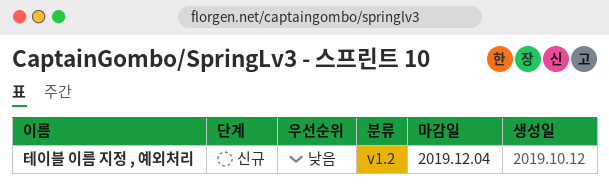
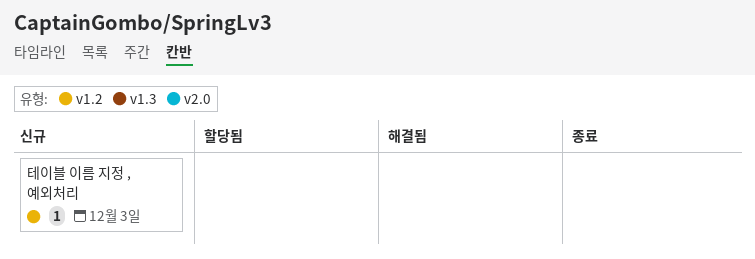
테이블 이름 지정 , 예외처리, due: Dec 4 -> Dec 3

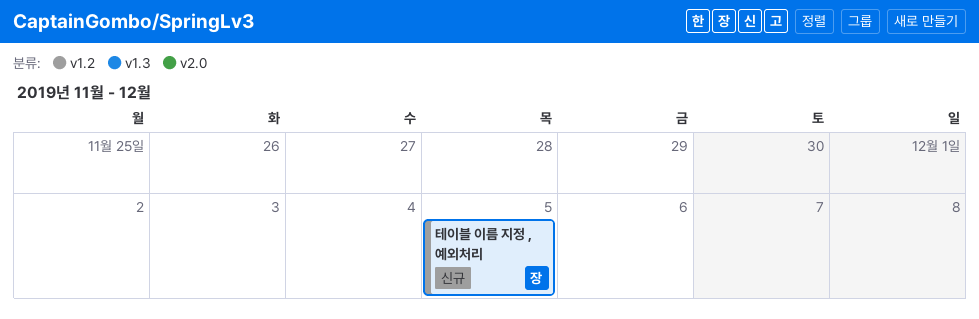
테이블 이름 지정 , 예외처리, due: Dec 3 -> Dec 5

